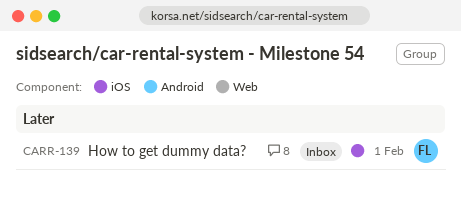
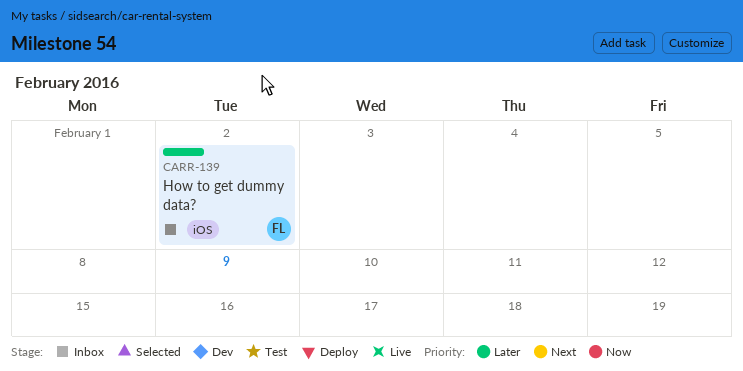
CARR-139, due: Feb 1 -> Feb 2

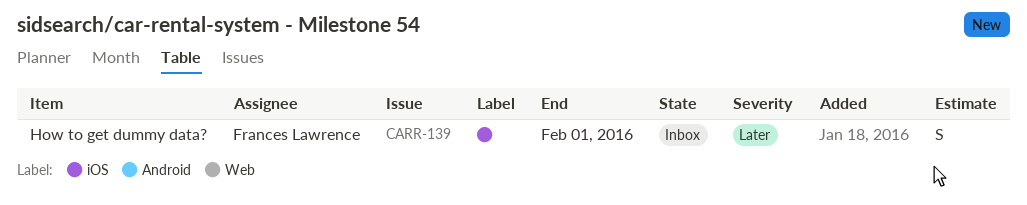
CARR-139, due: Feb 2 -> Feb 1

